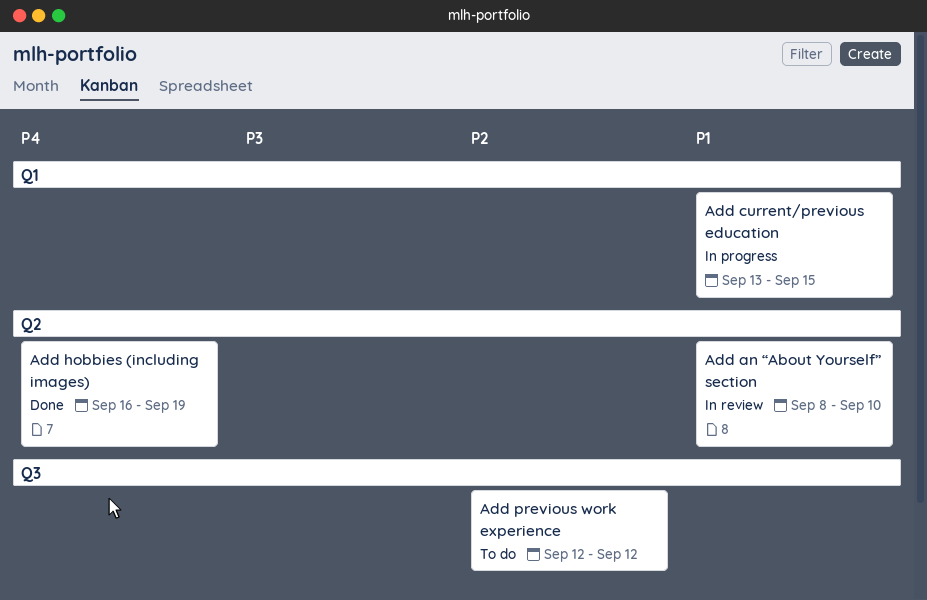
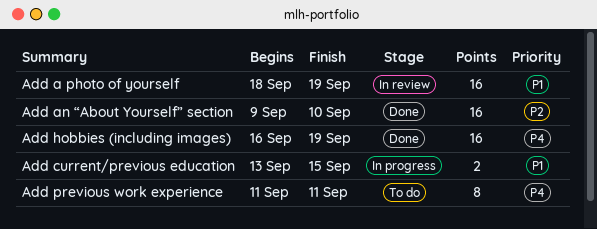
Add a photo of yourself: none -> present
Add an “About Yourself” section, status: In review -> Done
Add an “About Yourself” section, priority: P1 -> P2
Add an “About Yourself” section, start: Sep 8 -> Sep 9
Add previous work experience, priority: P2 -> P4
Add previous work experience, start: Sep 12 -> Sep 11
Add previous work experience, due: Sep 12 -> Sep 11

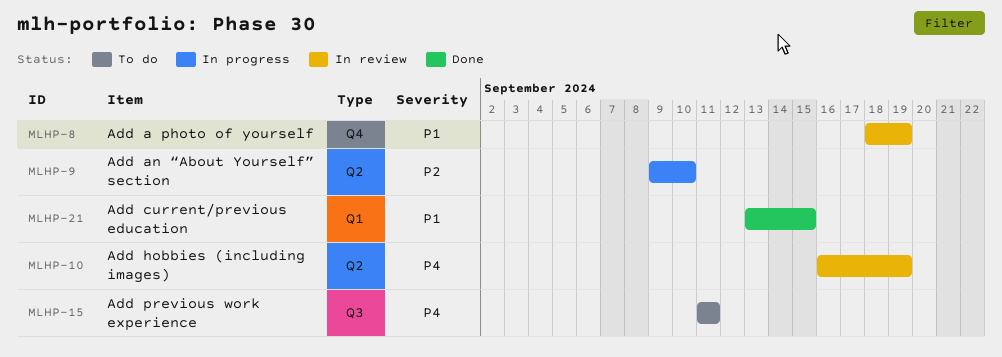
Add an “About Yourself” section, status: Done -> In progress
Add current/previous education, status: In progress -> Done
Add hobbies (including images), status: Done -> In review

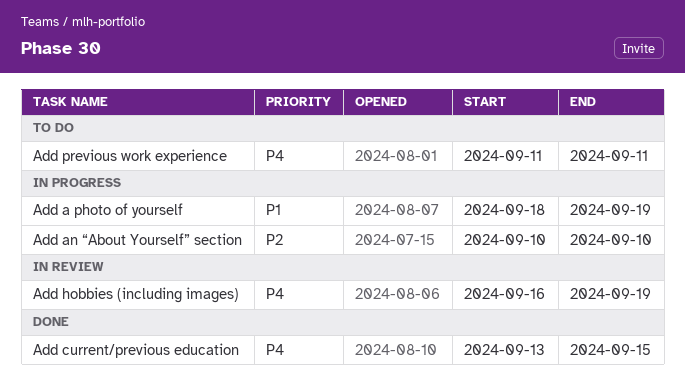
Add a photo of yourself, status: In review -> In progress
Add an “About Yourself” section, start: Sep 9 -> Sep 10
Add current/previous education, priority: P1 -> P4

